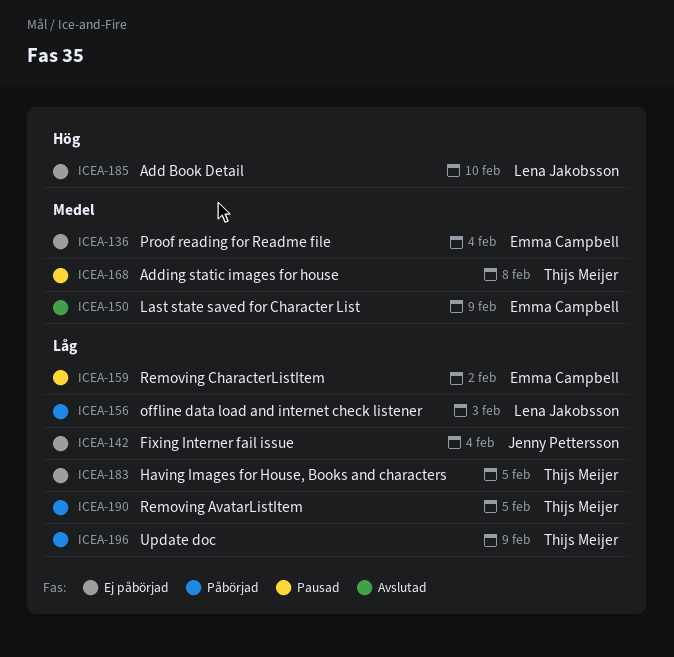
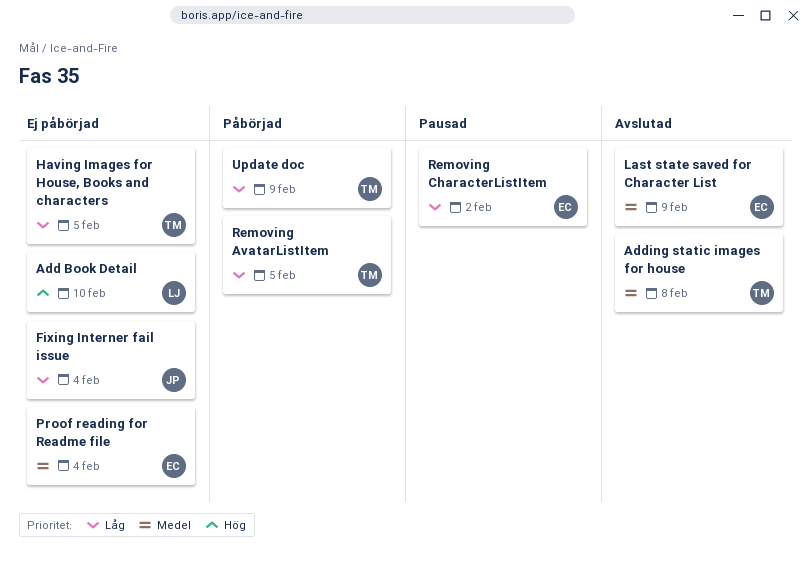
Adding static images for house, status: Pausad -> Avslutad
offline data load and internet check listener: present -> none

